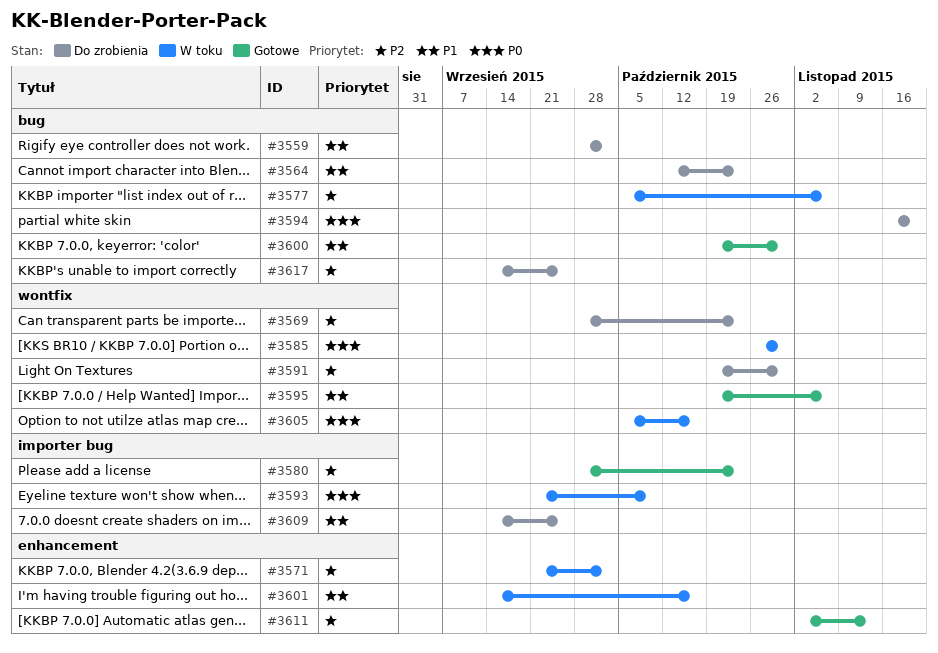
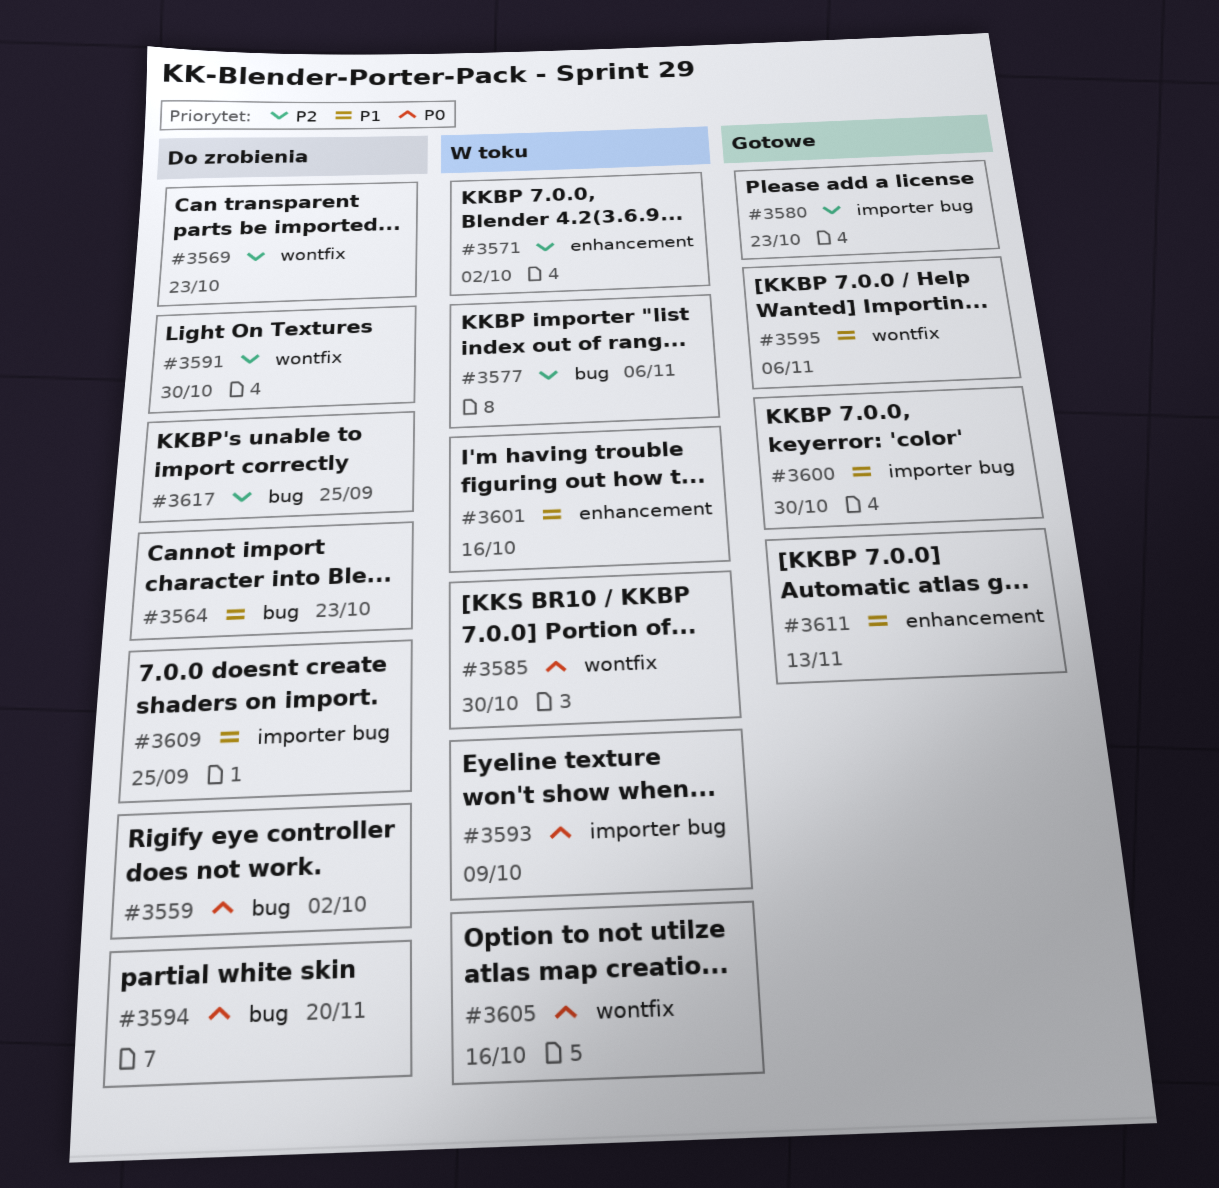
#3559, priority: P1 -> P0
#3600, label: bug -> importer bug
#3611, priority: P2 -> P1

